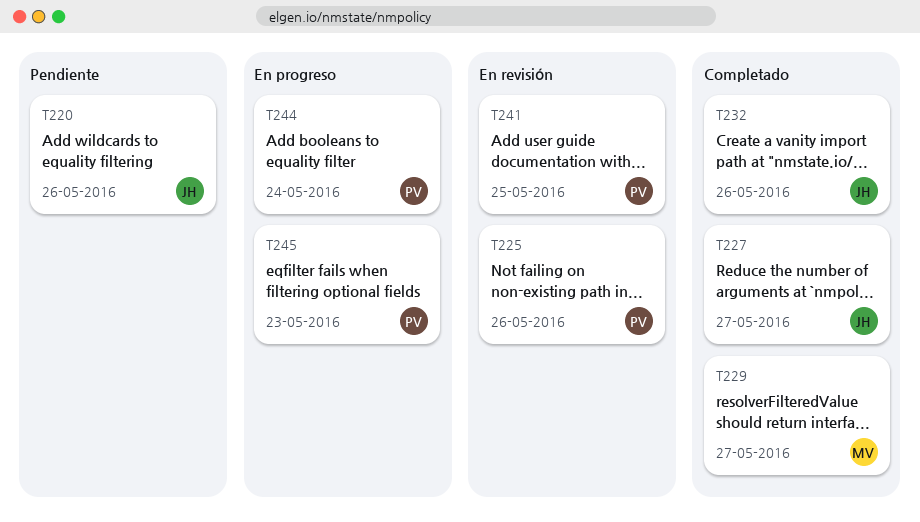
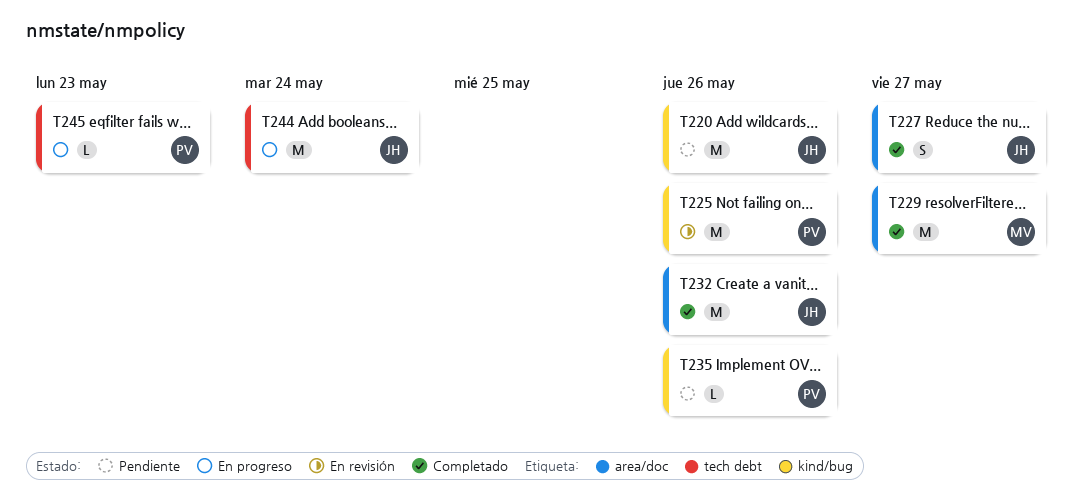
T235: none -> present
T241: present -> none
T244, owner: PV -> JH

